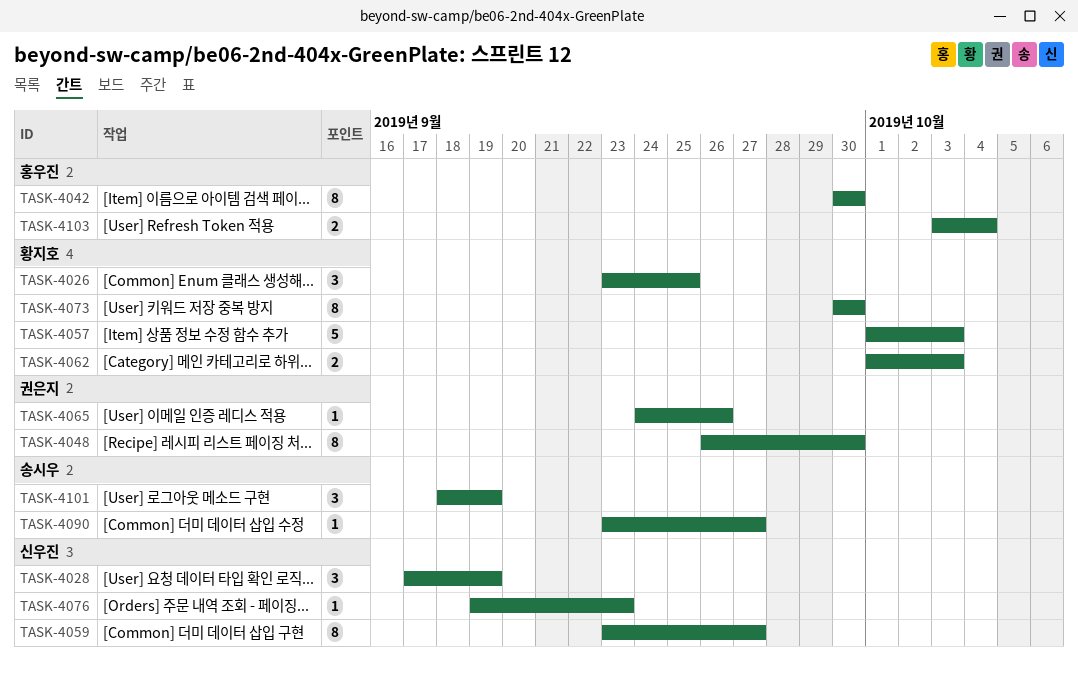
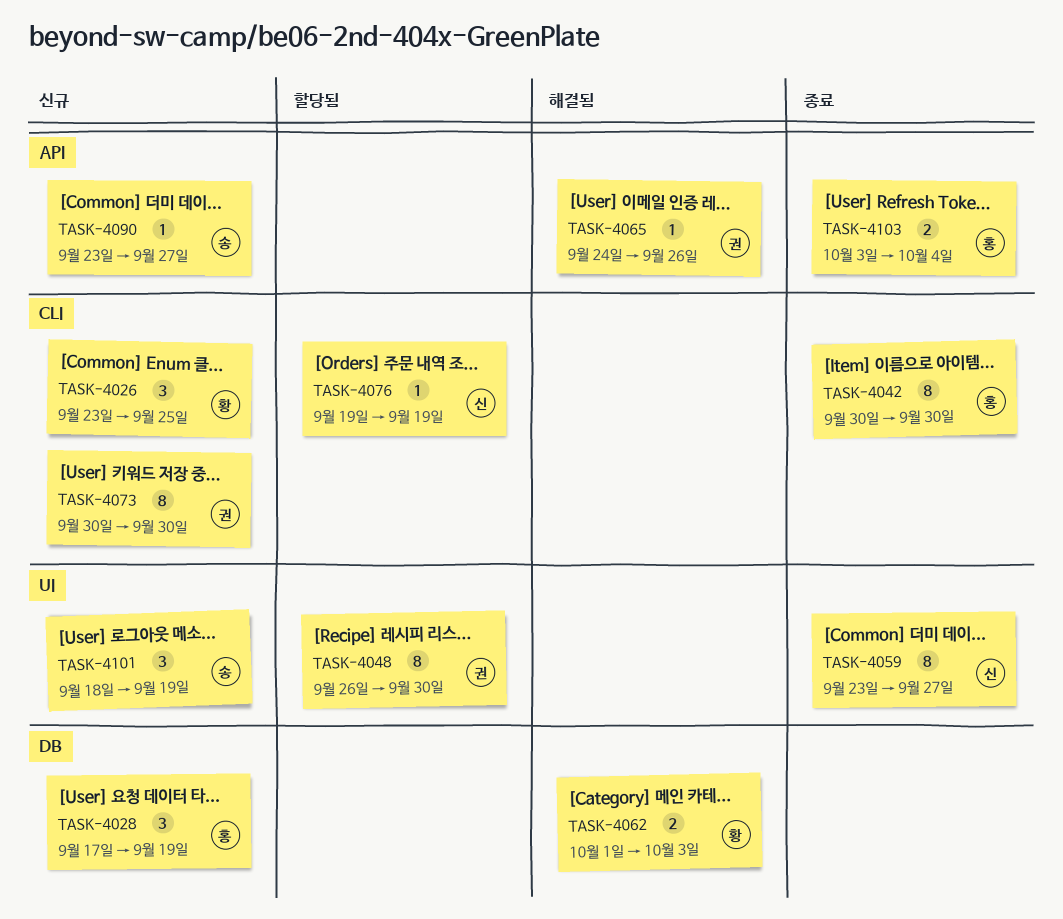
TASK-4028, owner: 신우진 -> 홍우진
TASK-4057: present -> none
TASK-4073, owner: 황지호 -> 권은지
TASK-4076, due: Sep 23 -> Sep 19

